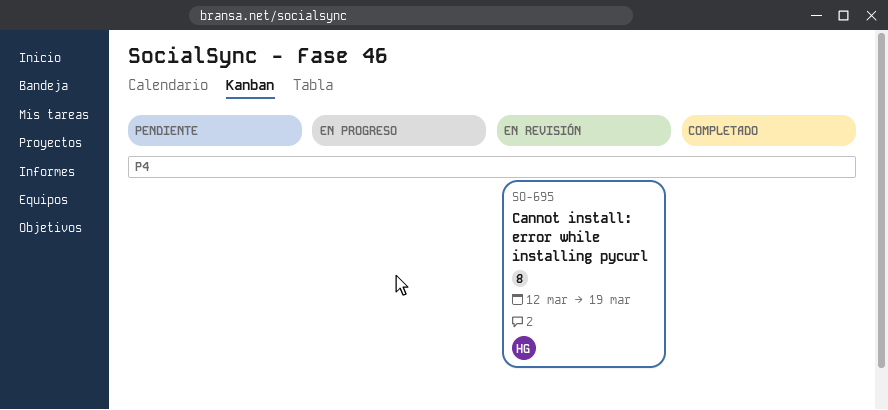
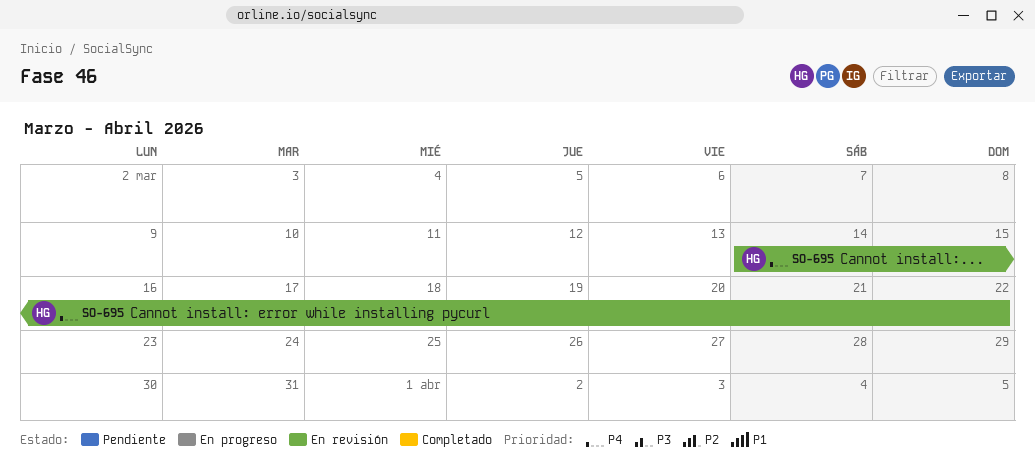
SO-695, start: Mar 12 -> Mar 14
SO-695, due: Mar 19 -> Mar 22

